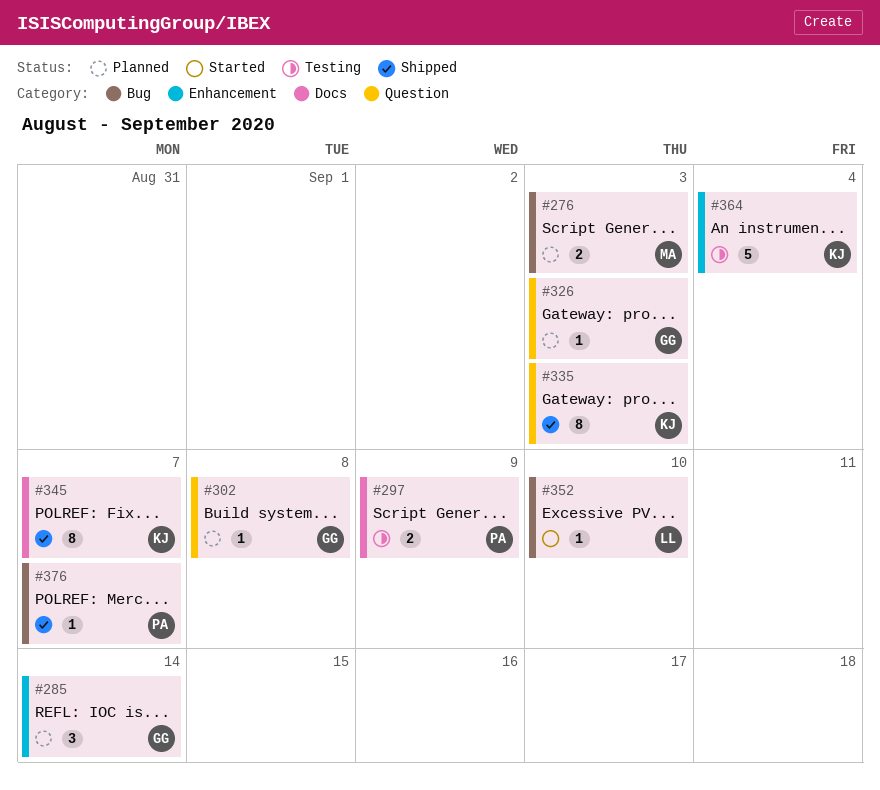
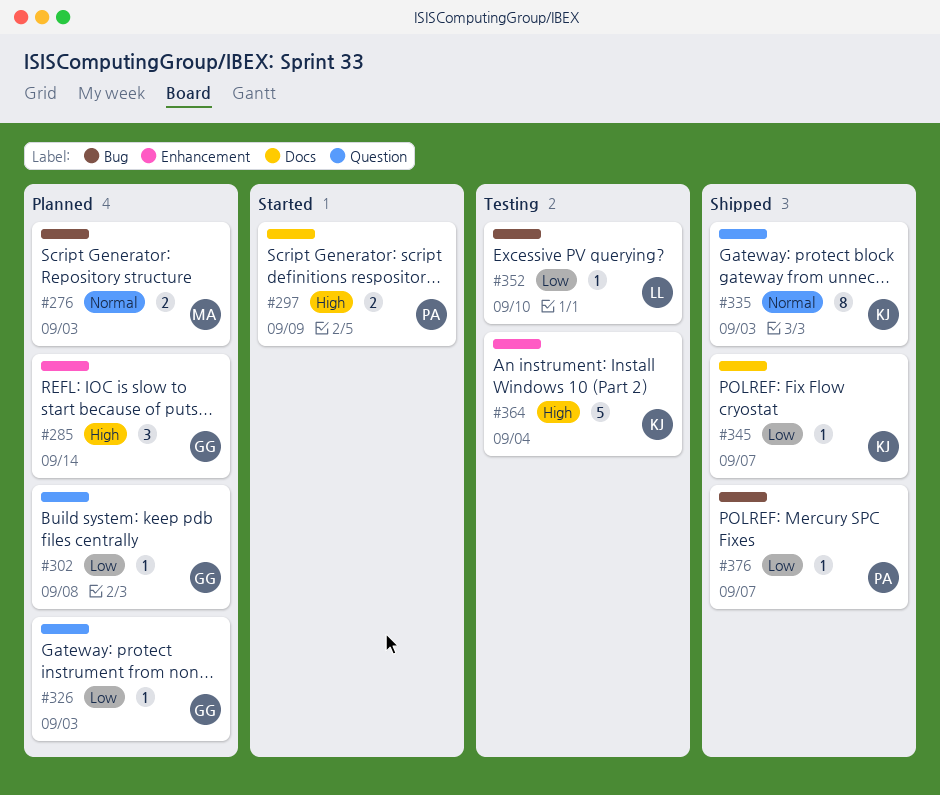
#297, status: Testing -> Started
#345, estimate: 8 -> 1
#352, status: Started -> Testing

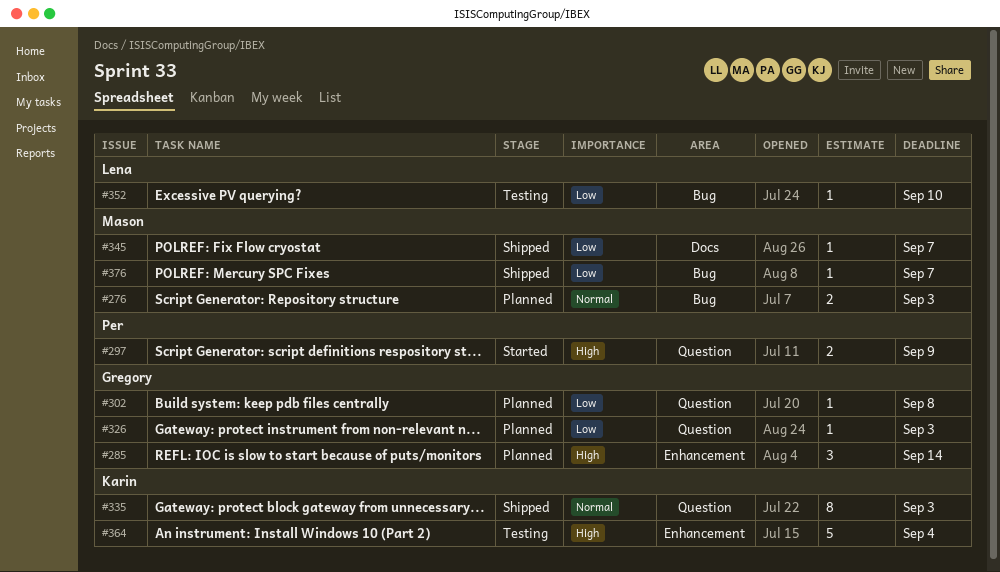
#297, label: Docs -> Question
#345, owner: Karin -> Mason
#376, owner: Per -> Mason

